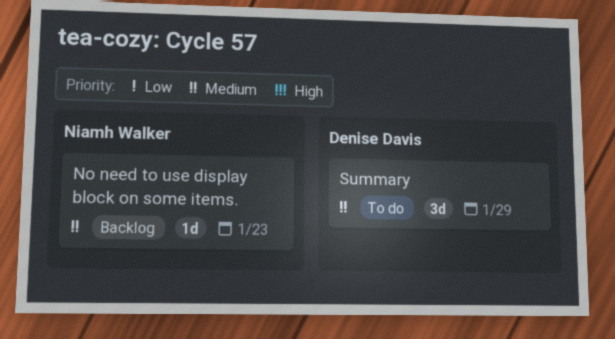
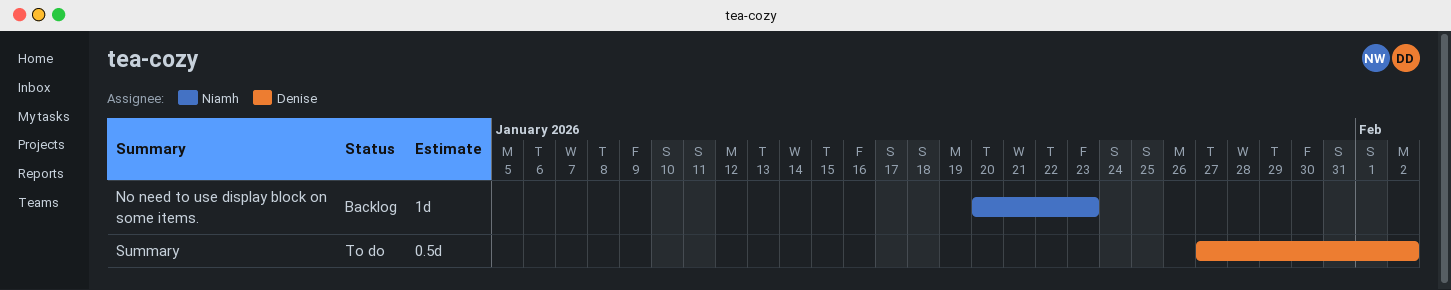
Summary, estimate: 3d -> 0.5d
Summary, due: Jan 29 -> Feb 2

